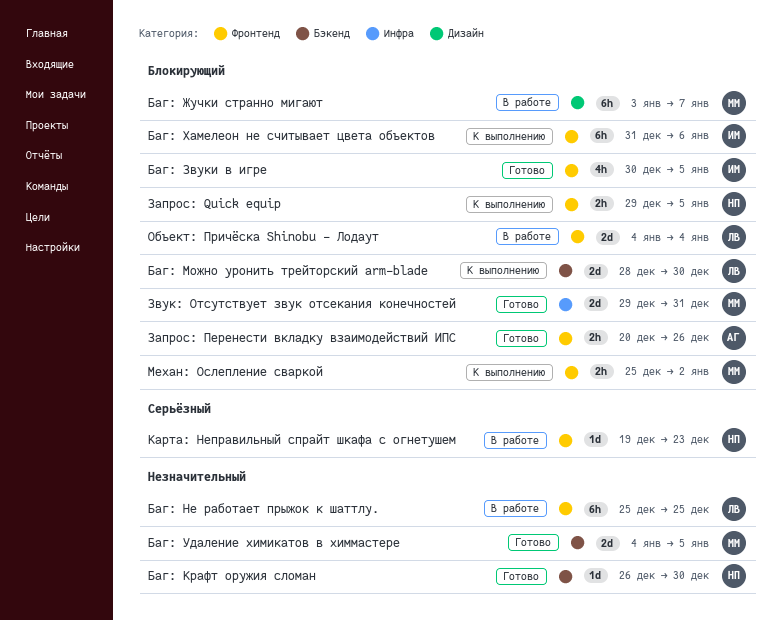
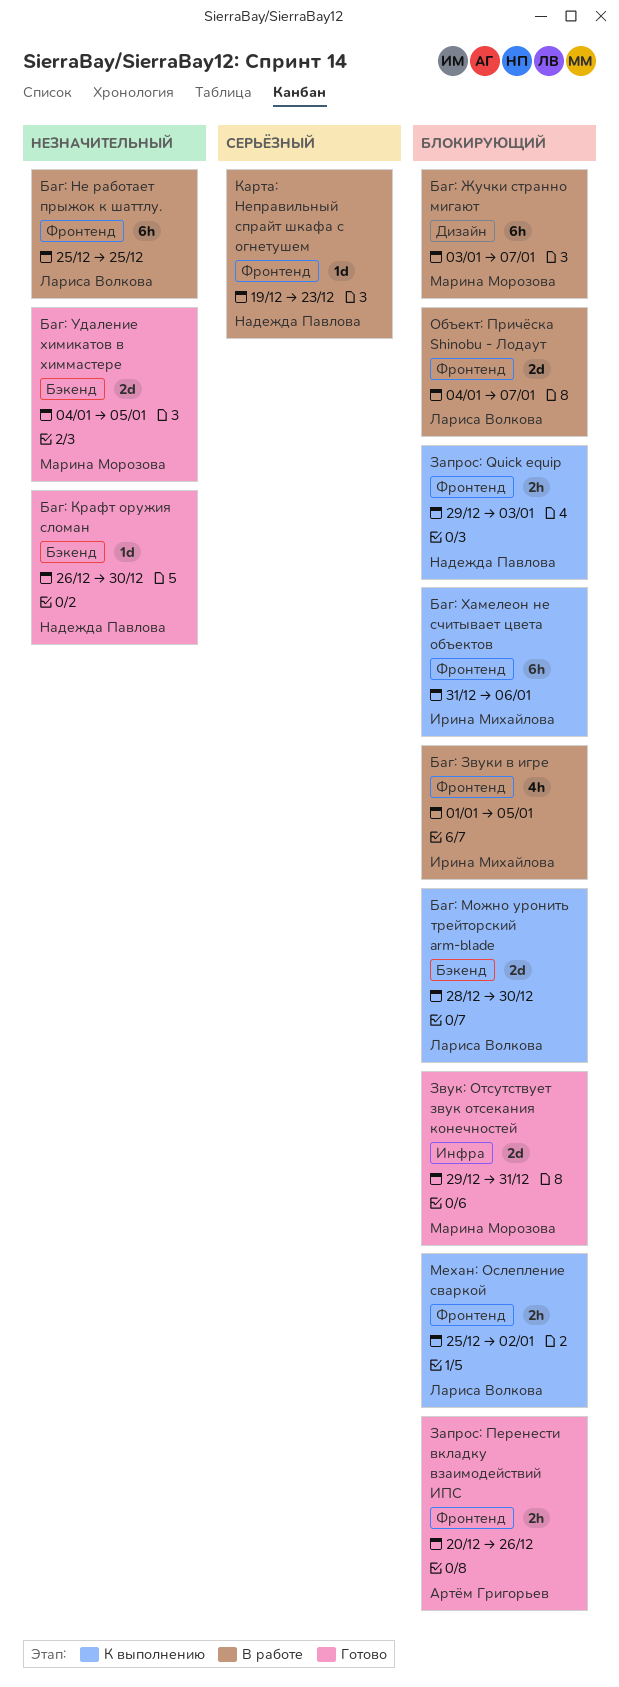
Баг: Звуки в игре, status: Готово -> В работе
Баг: Звуки в игре, start: Dec 30 -> Jan 1
Запрос: Quick equip, due: Jan 5 -> Jan 3
Механ: Ослепление сваркой, owner: Марина Морозова -> Лариса Волкова
Объект: Причёска Shinobu - Лодаут, due: Jan 4 -> Jan 7

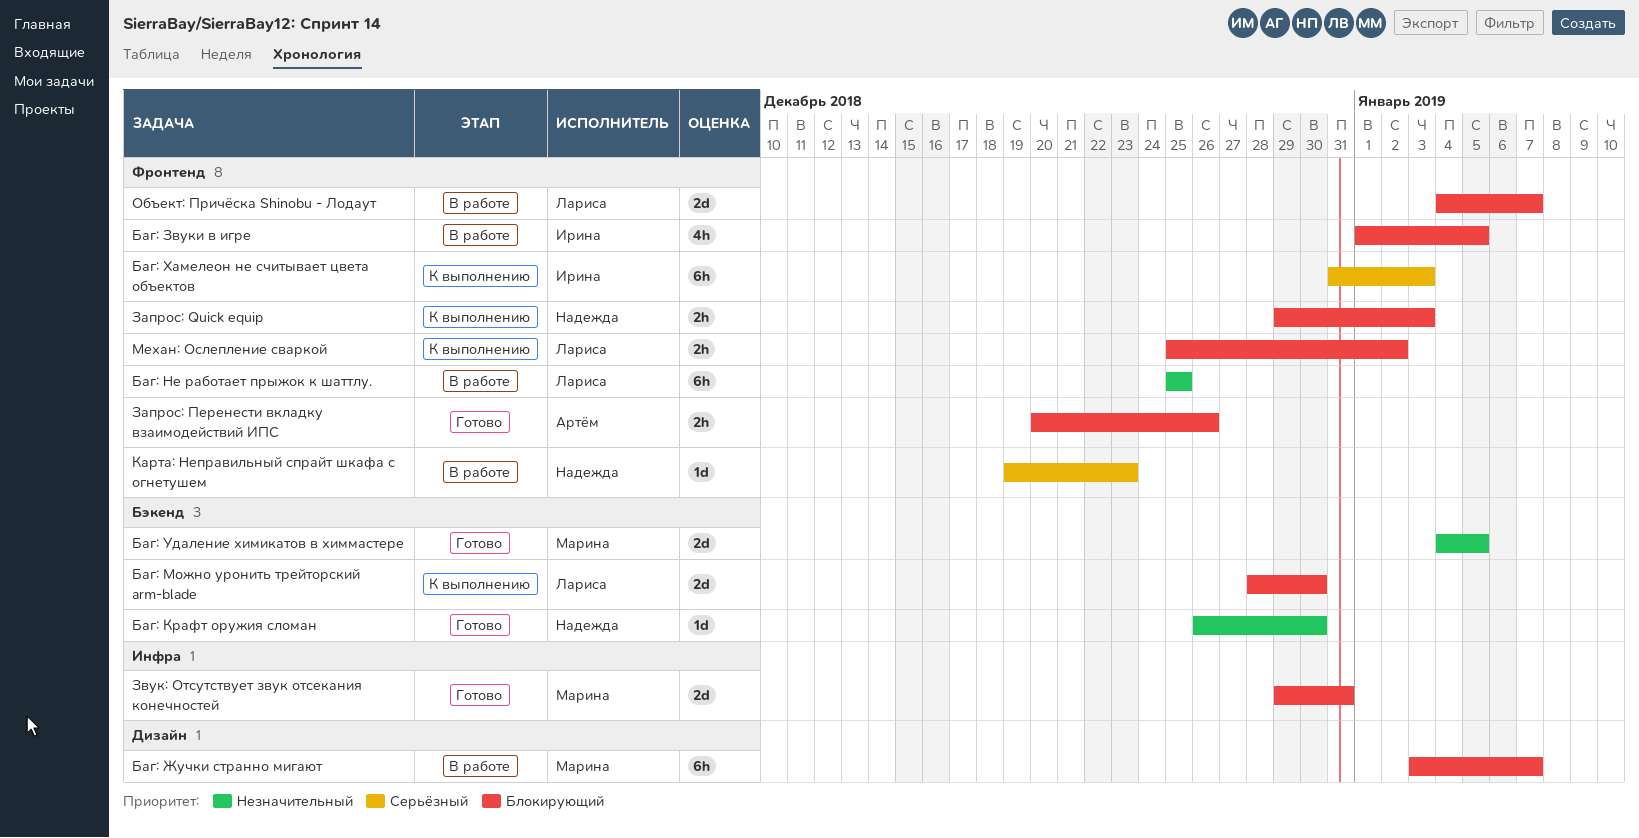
Баг: Хамелеон не считывает цвета объектов, priority: Блокирующий -> Серьёзный
Баг: Хамелеон не считывает цвета объектов, due: Jan 6 -> Jan 3

